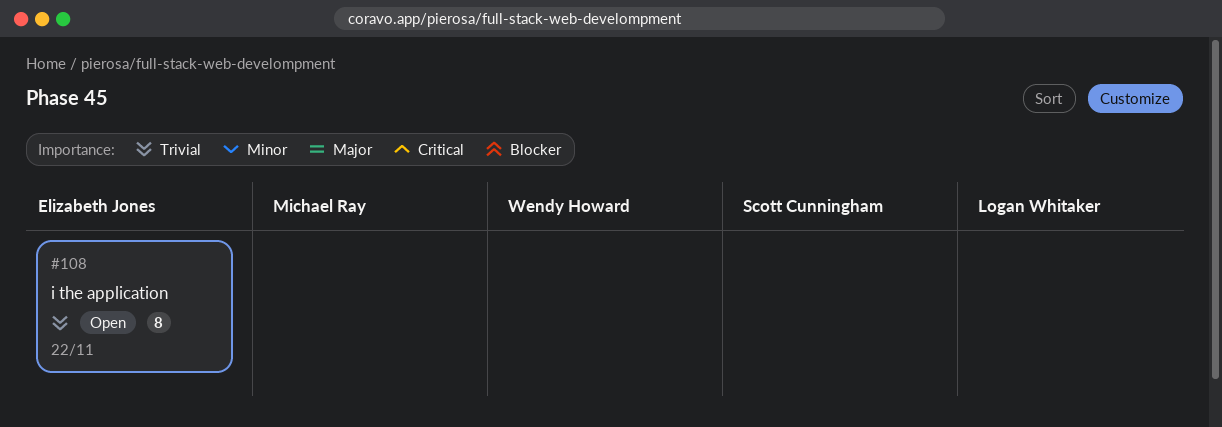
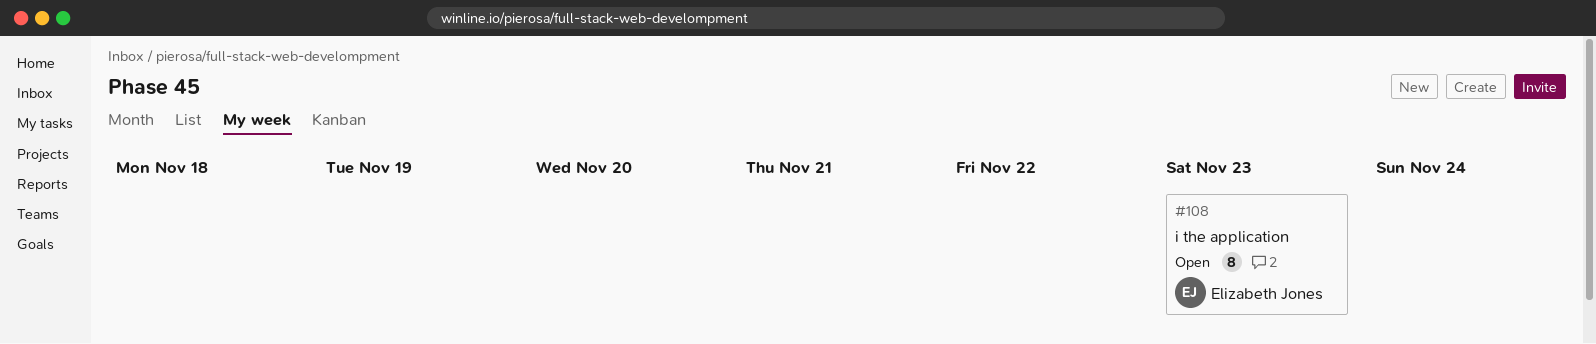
#108, due: Nov 22 -> Nov 23

